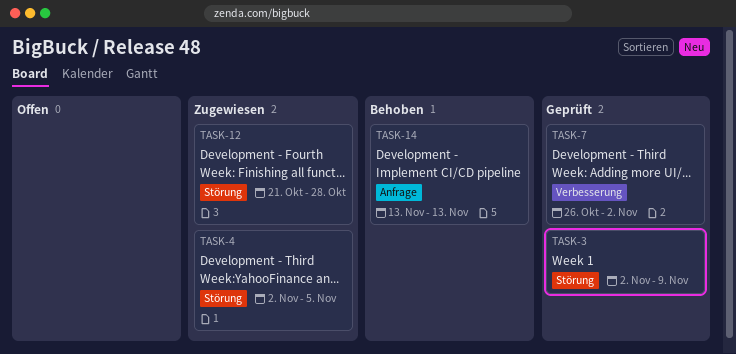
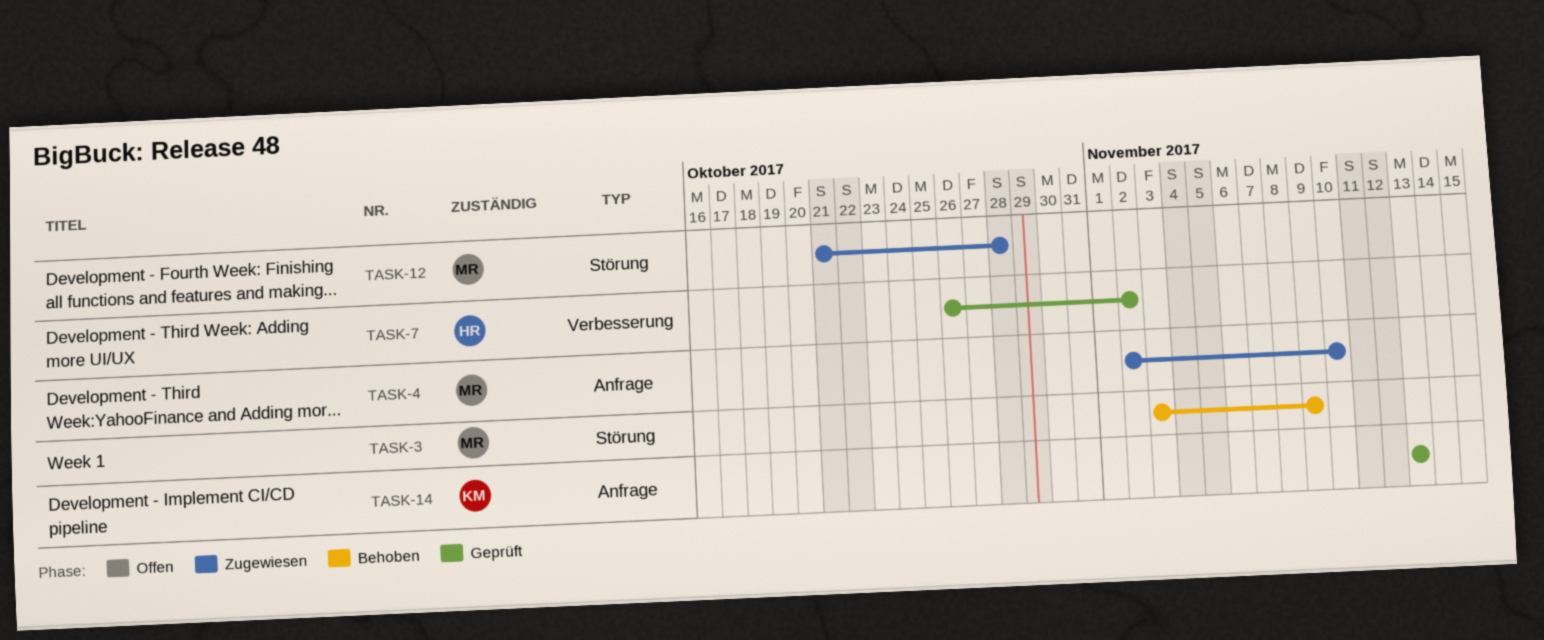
TASK-3, status: Geprüft -> Behoben
TASK-3, start: Nov 2 -> Nov 3
TASK-4, label: Störung -> Anfrage
TASK-4, due: Nov 5 -> Nov 10
TASK-14, status: Behoben -> Geprüft

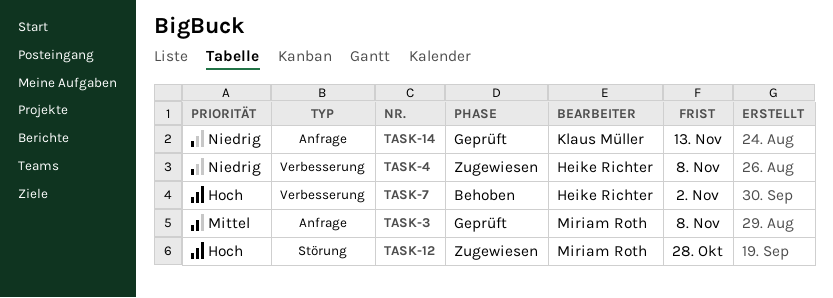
TASK-3, status: Behoben -> Geprüft
TASK-3, label: Störung -> Anfrage
TASK-3, due: Nov 9 -> Nov 8
TASK-4, owner: Miriam Roth -> Heike Richter
TASK-4, label: Anfrage -> Verbesserung
TASK-4, due: Nov 10 -> Nov 8
TASK-7, status: Geprüft -> Behoben

